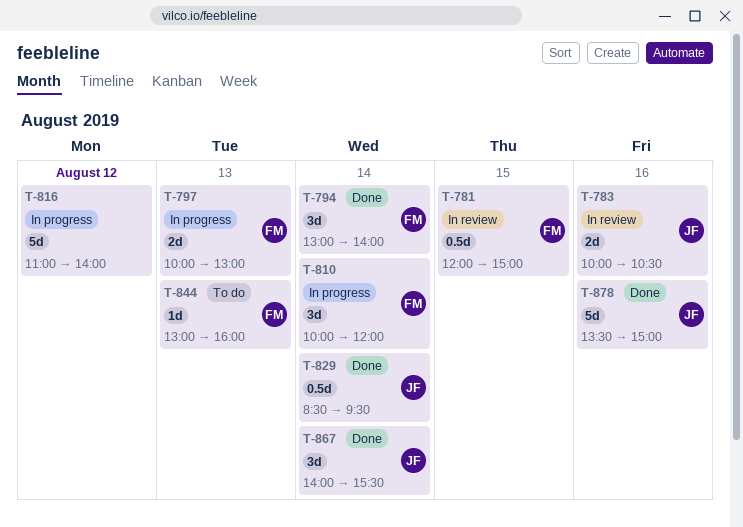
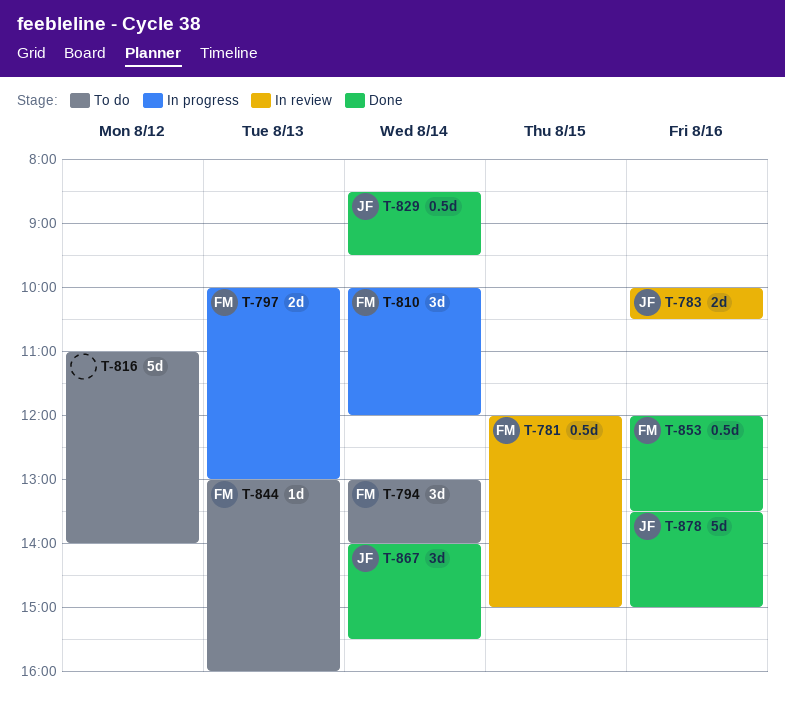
T-794, status: Done -> To do
T-816, status: In progress -> To do
T-853: none -> present

